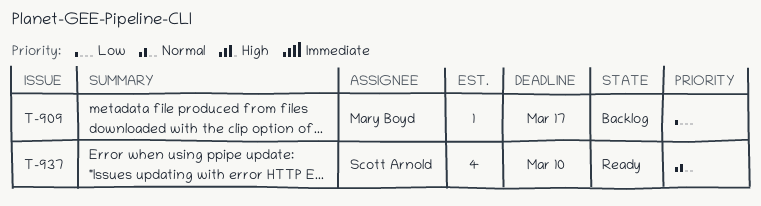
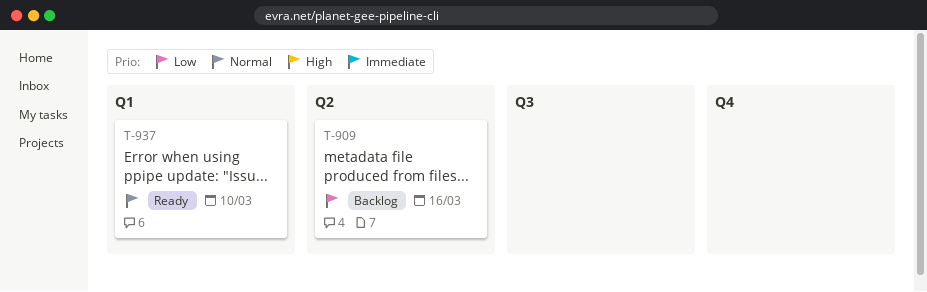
T-909, due: Mar 17 -> Mar 16

